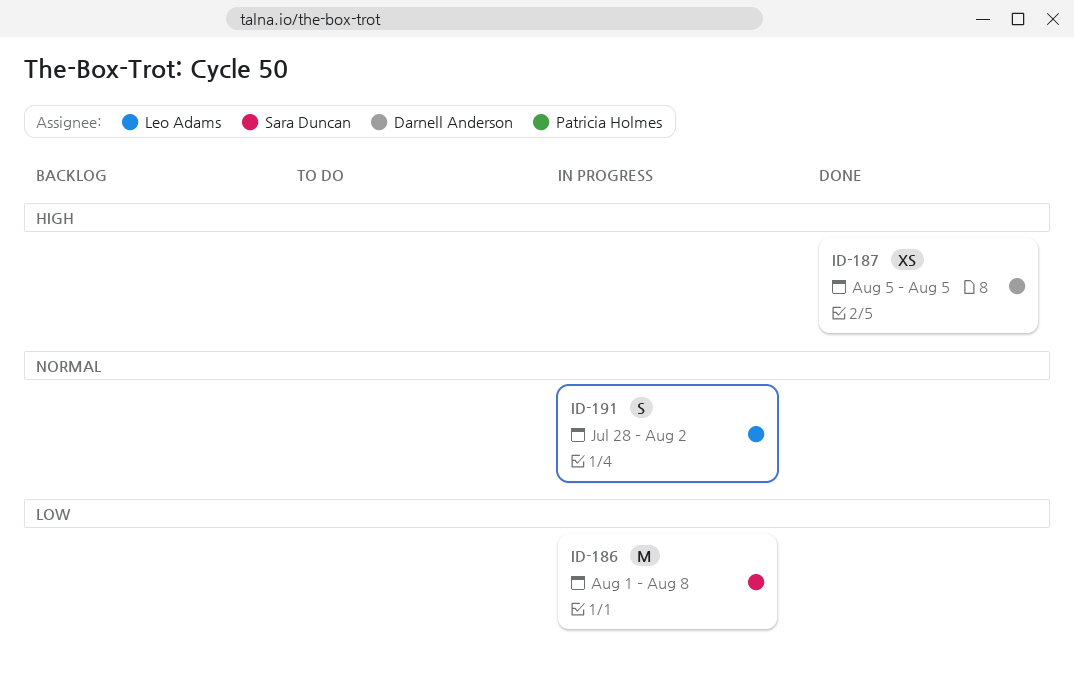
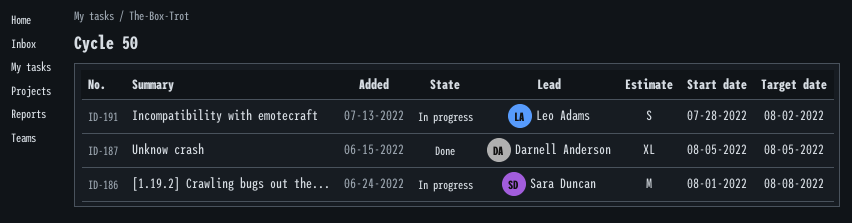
ID-187, estimate: XS -> XL

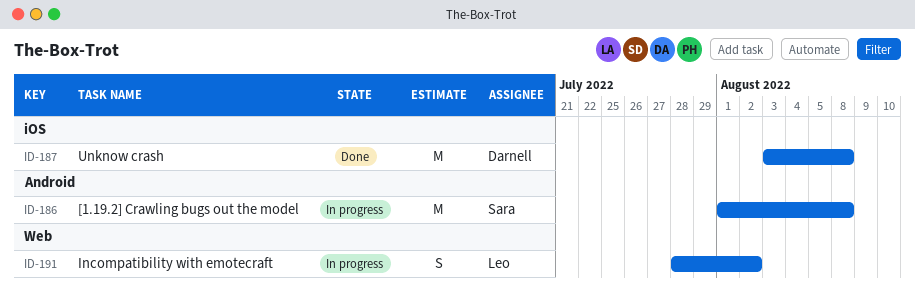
ID-187, estimate: XL -> M
ID-187, start: Aug 5 -> Aug 3
ID-187, due: Aug 5 -> Aug 8

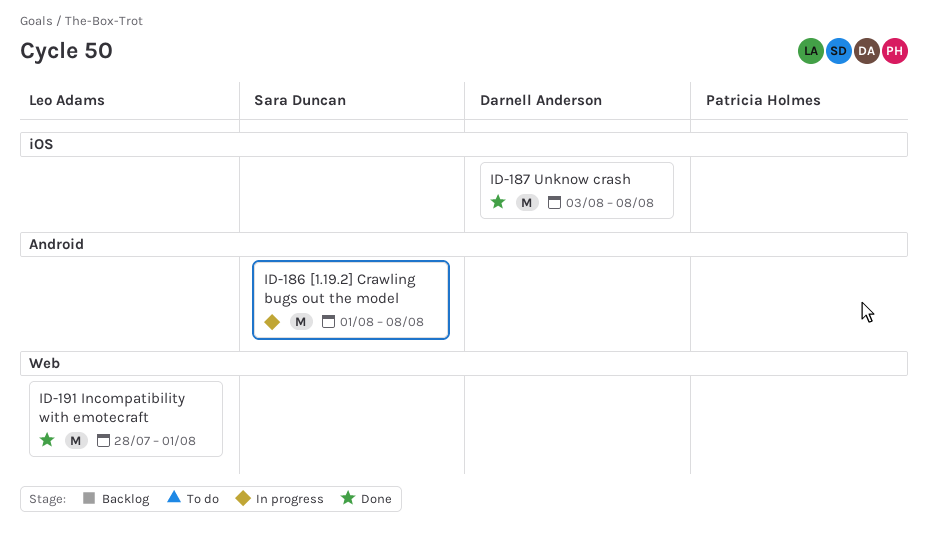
ID-191, status: In progress -> Done
ID-191, estimate: S -> M
ID-191, due: Aug 2 -> Aug 1

